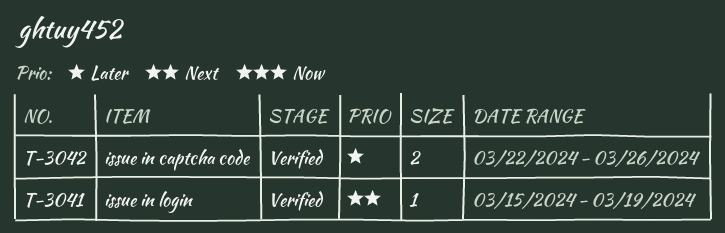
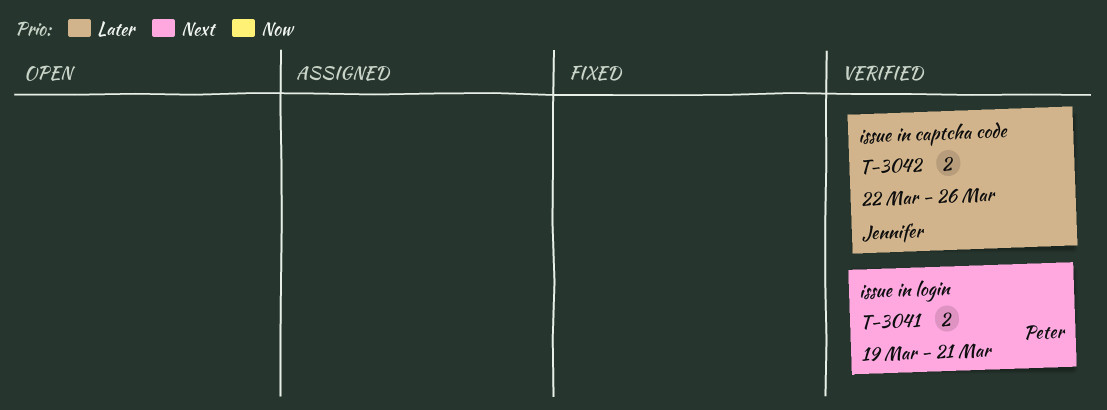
T-3041, estimate: 1 -> 2
T-3041, start: Mar 15 -> Mar 19
T-3041, due: Mar 19 -> Mar 21

